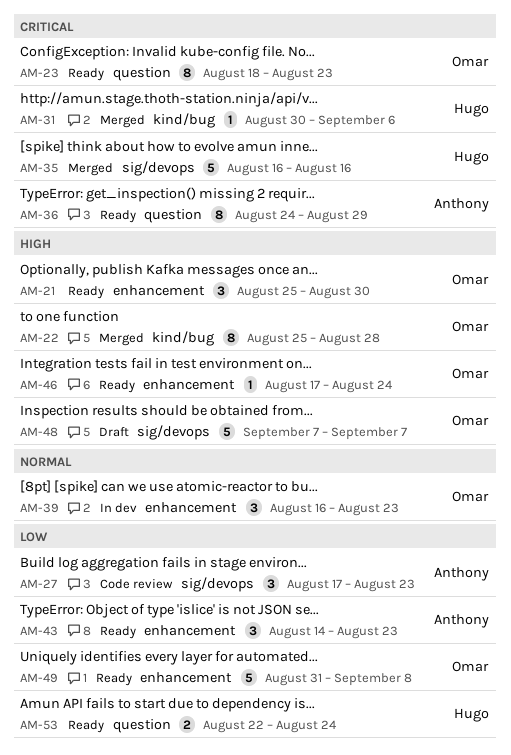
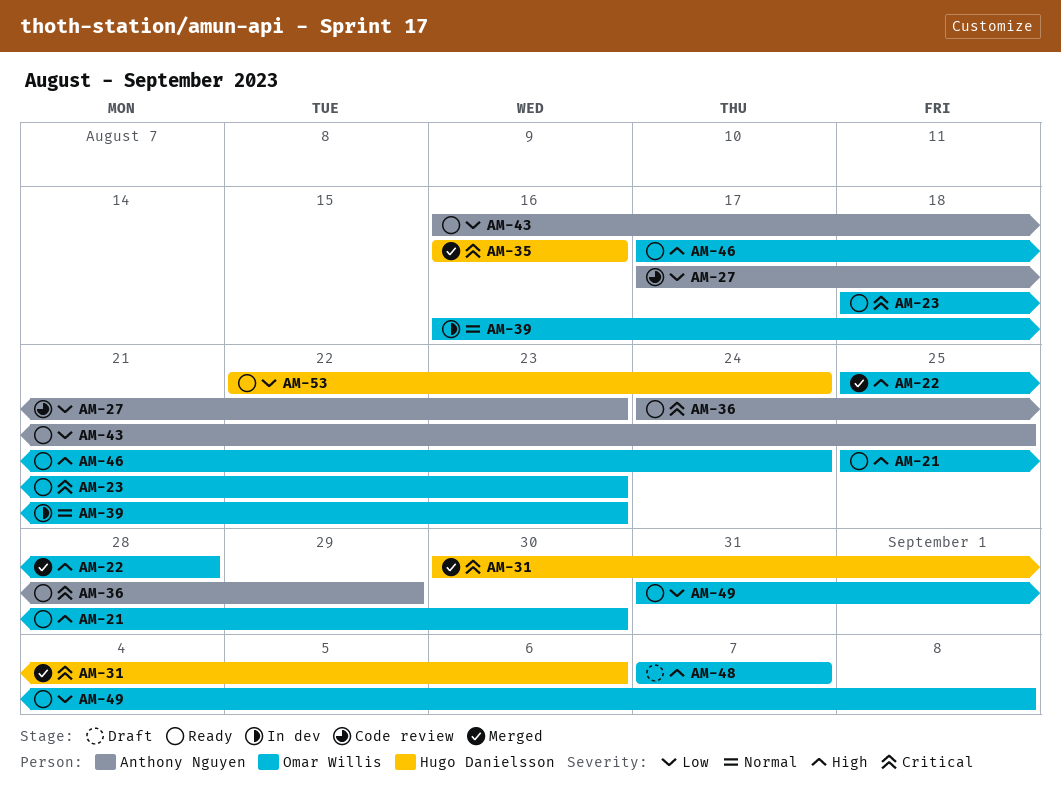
AM-43, start: Aug 14 -> Aug 16
AM-43, due: Aug 23 -> Aug 25

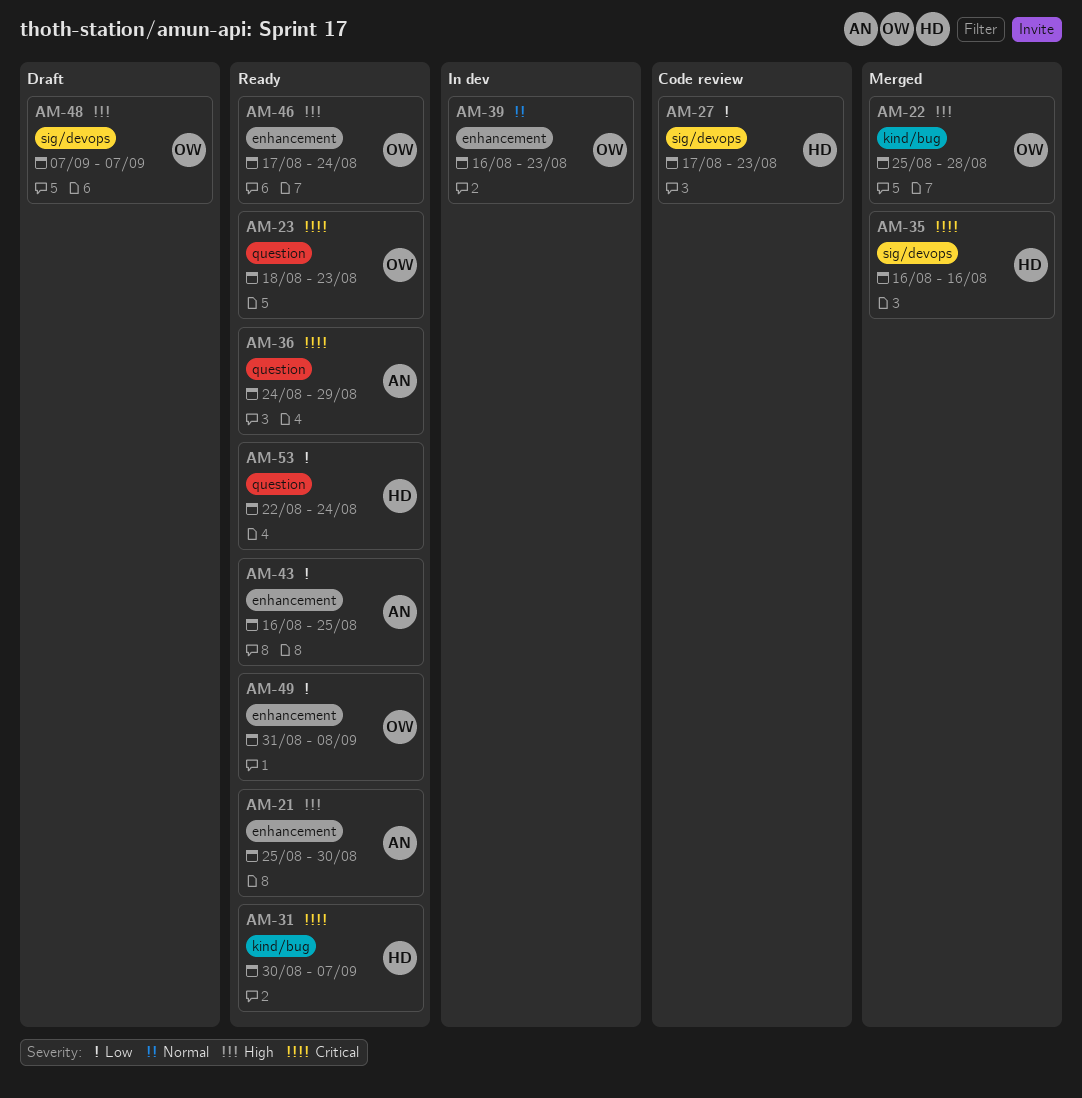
AM-21, owner: Omar Willis -> Anthony Nguyen
AM-27, owner: Anthony Nguyen -> Hugo Danielsson
AM-31, status: Merged -> Ready
AM-31, due: Sep 6 -> Sep 7

